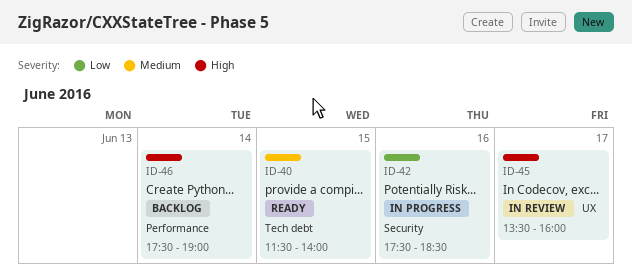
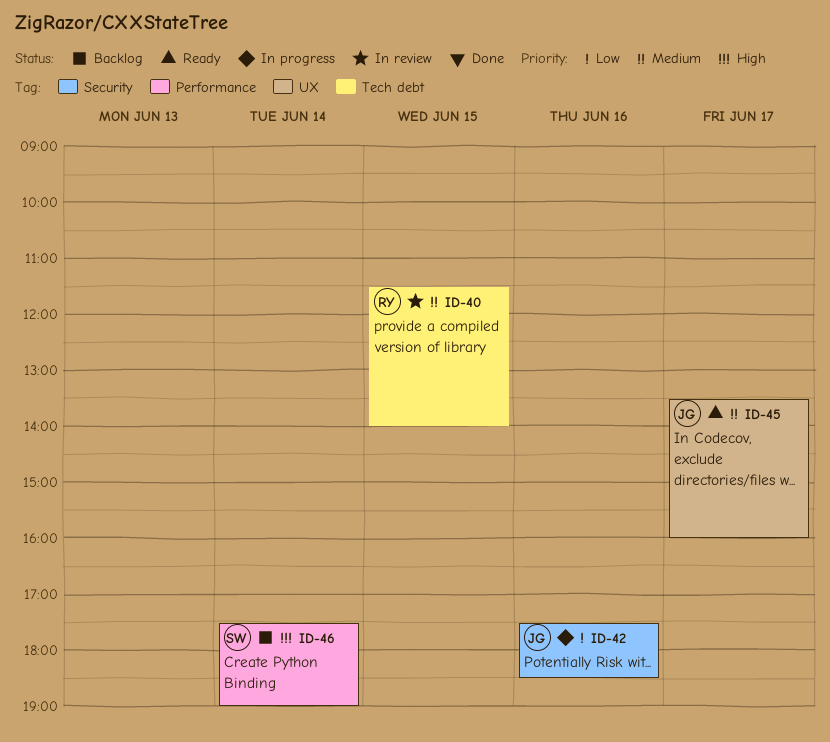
ID-40, status: Ready -> In review
ID-45, status: In review -> Ready
ID-45, priority: High -> Medium

